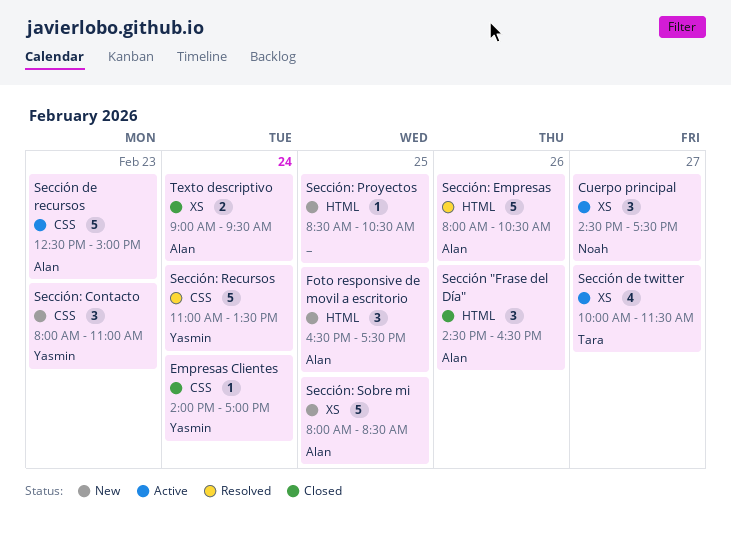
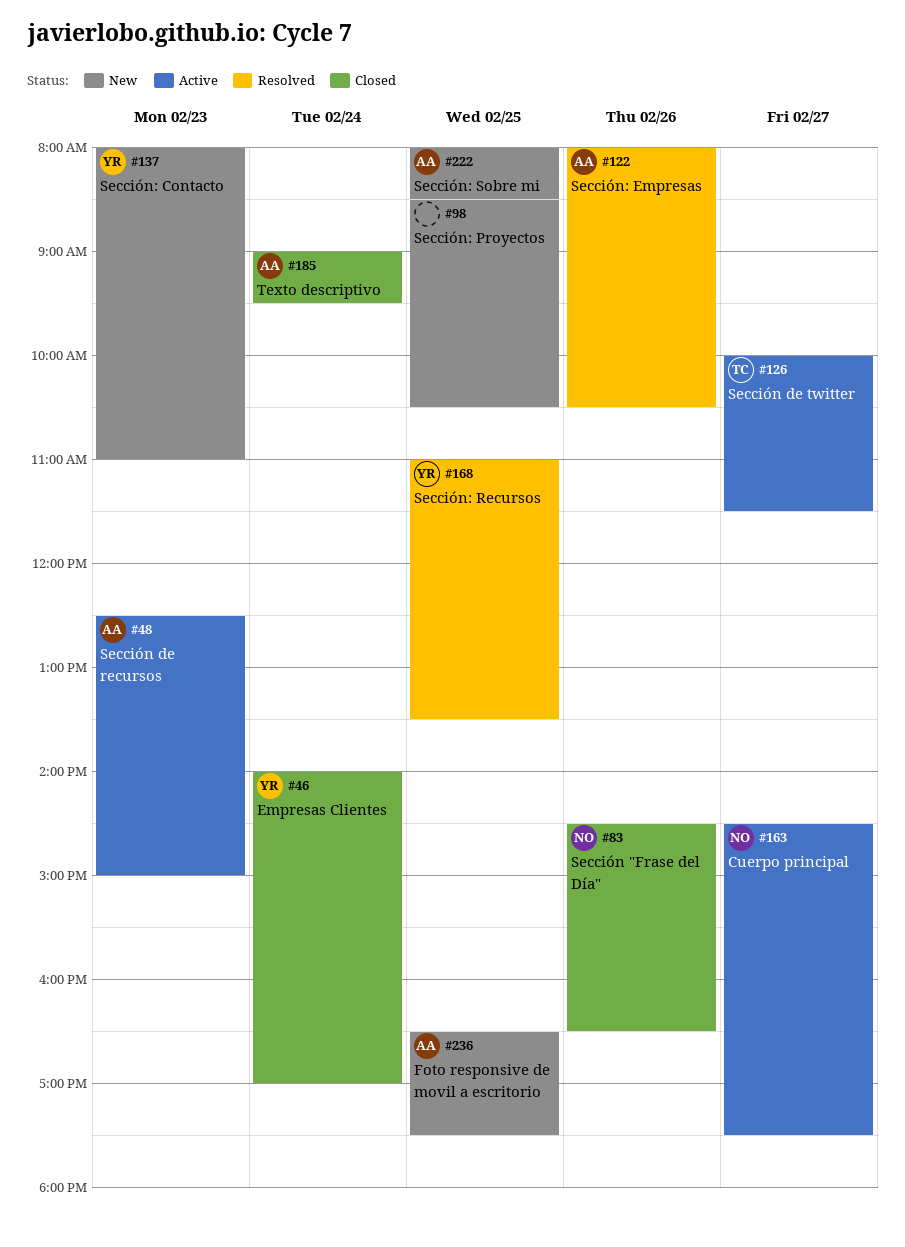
Sección "Frase del Día", owner: Alan -> Noah
Sección: Recursos, day: Feb 24 -> Feb 25

